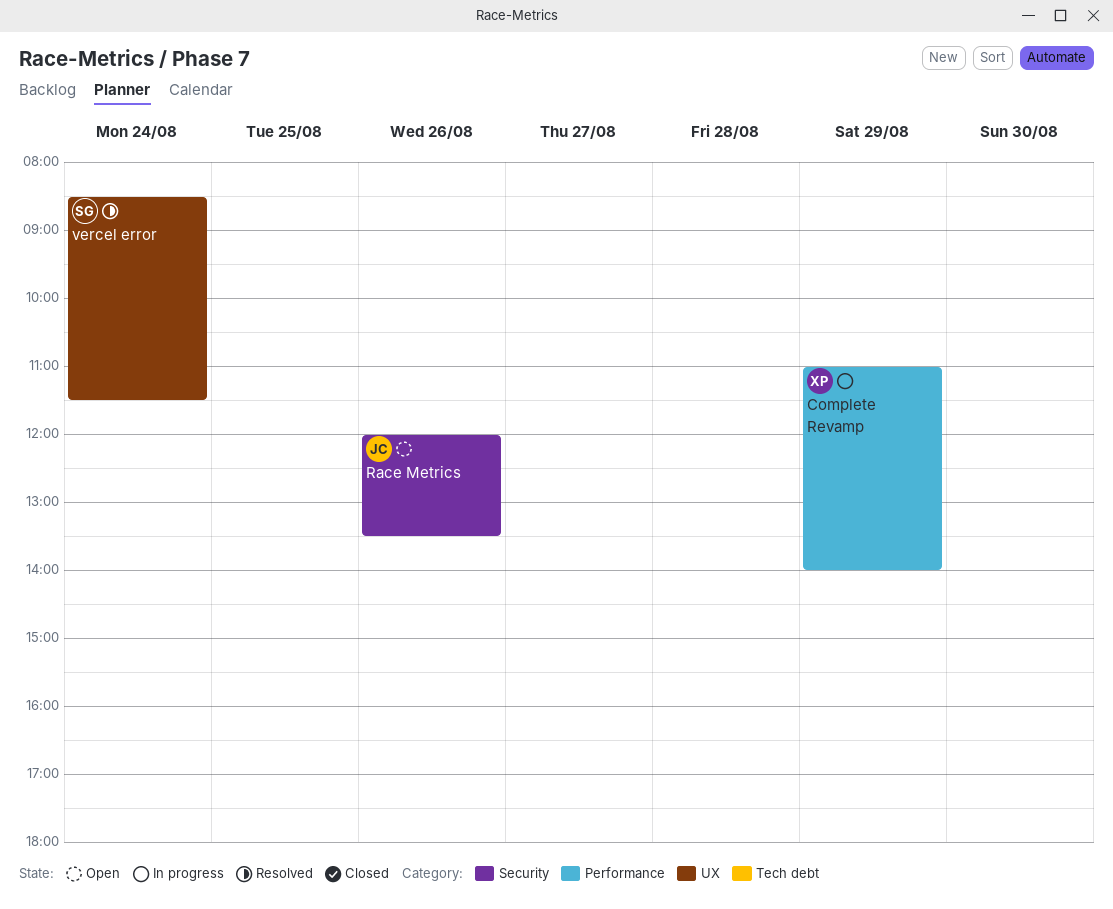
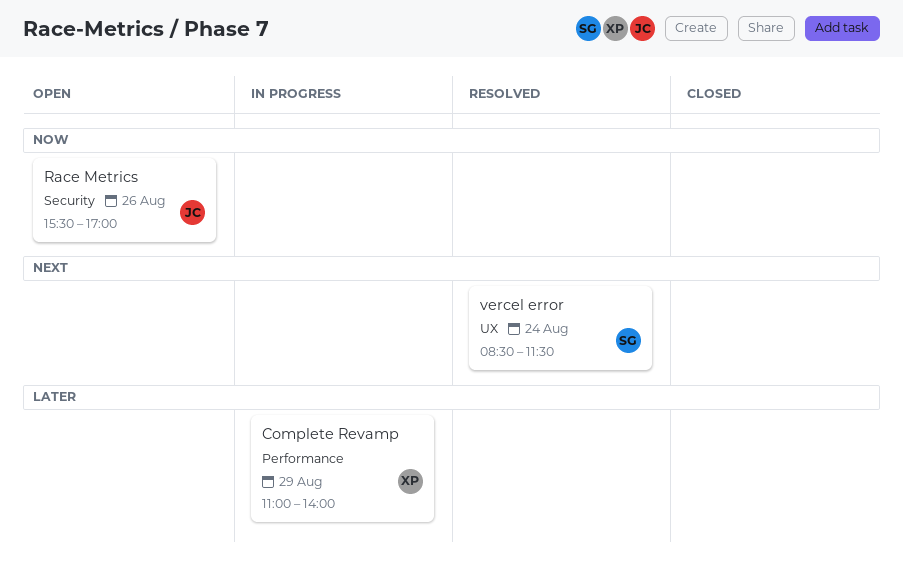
Race Metrics, begins: 12:00 -> 15:30
Race Metrics, ends: 13:30 -> 17:00

